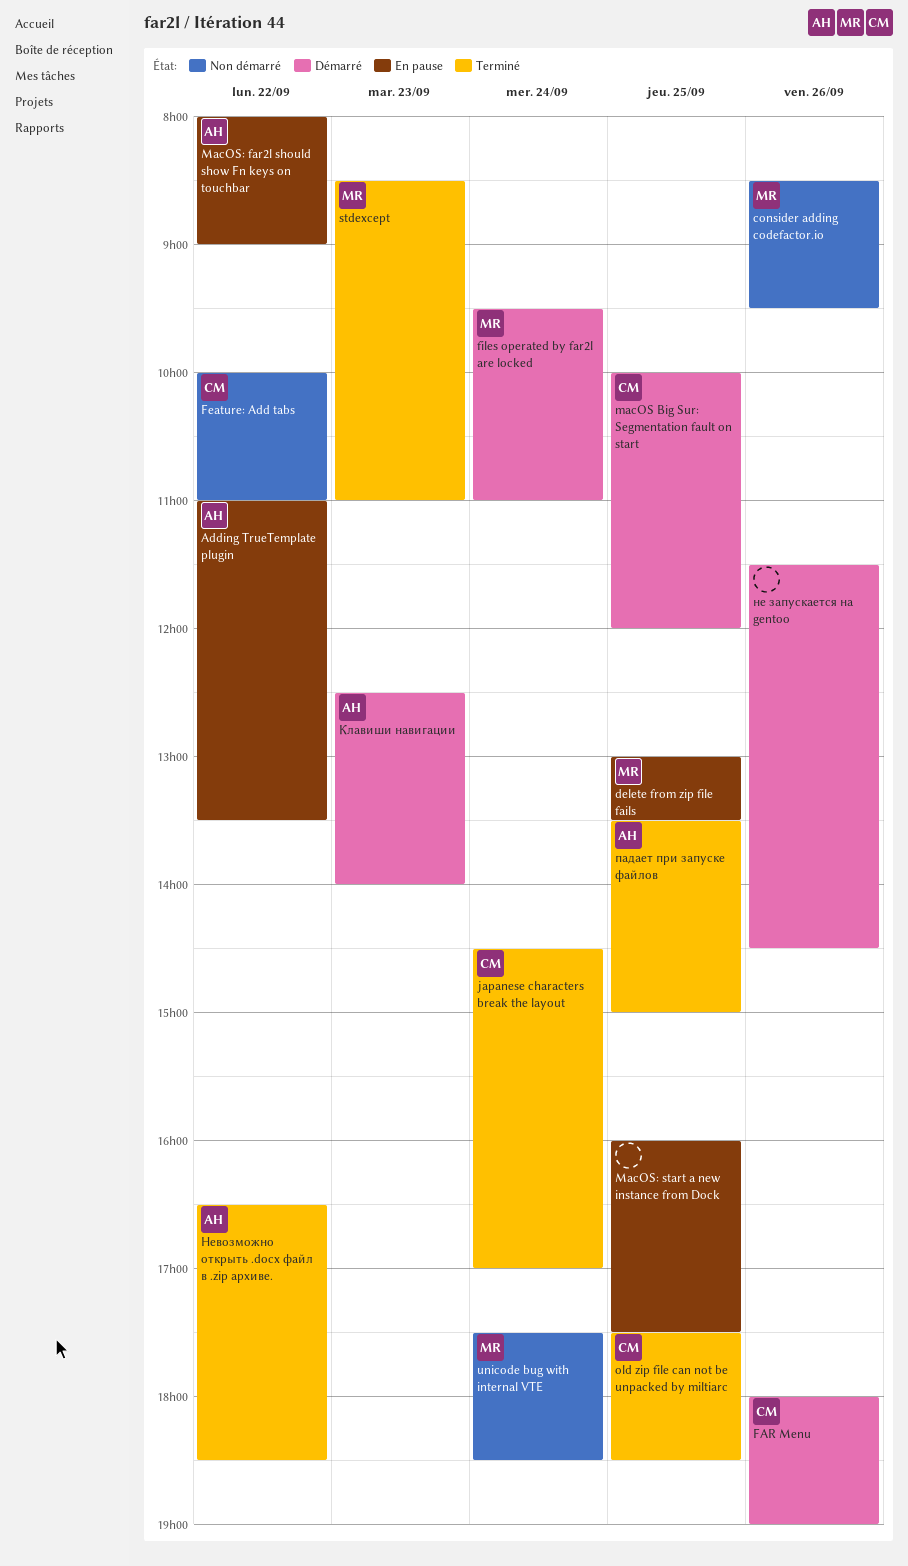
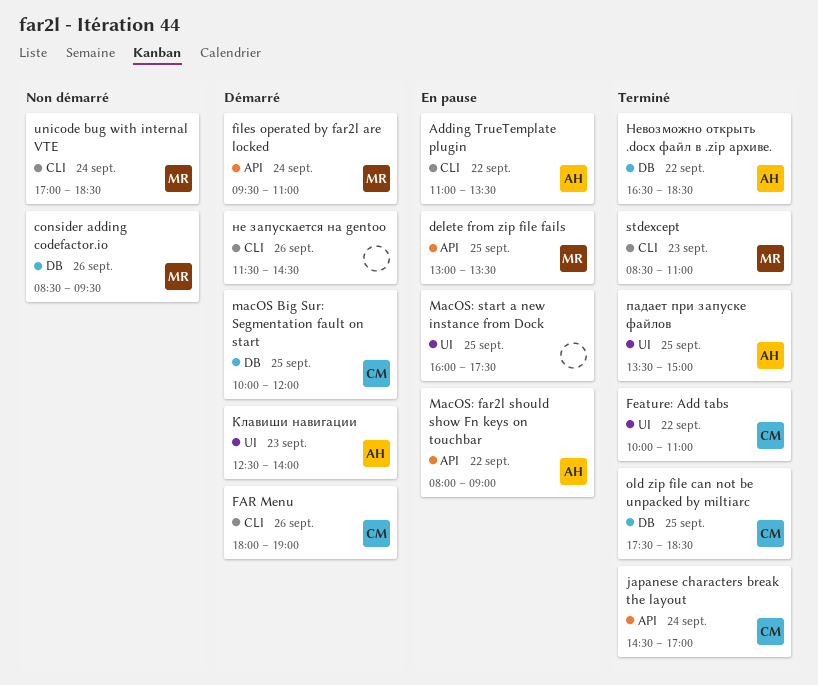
Feature: Add tabs, status: Non démarré -> Terminé
unicode bug with internal VTE, begins: 17:30 -> 17:00

